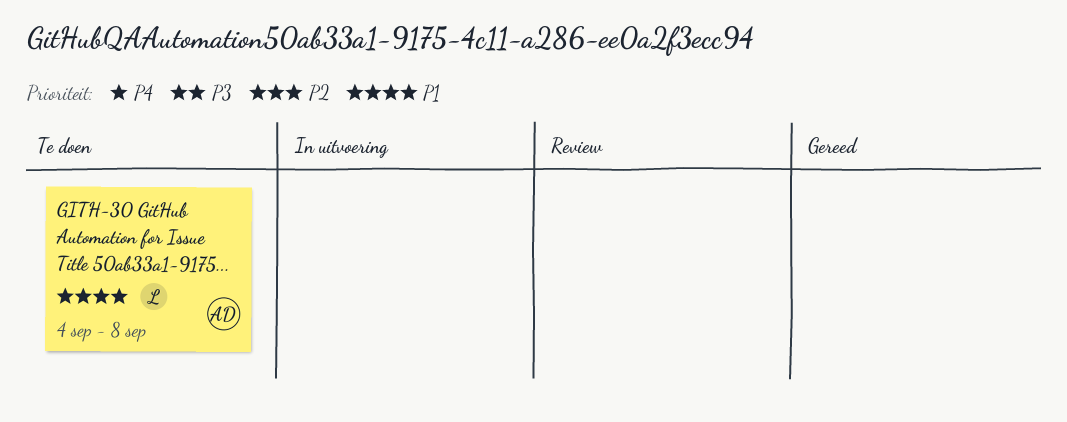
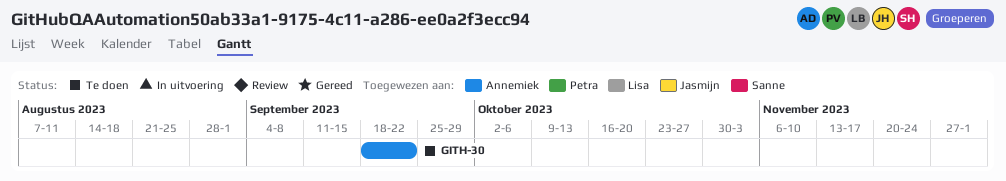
GITH-30, start: Sep 4 -> Sep 18
GITH-30, due: Sep 8 -> Sep 22

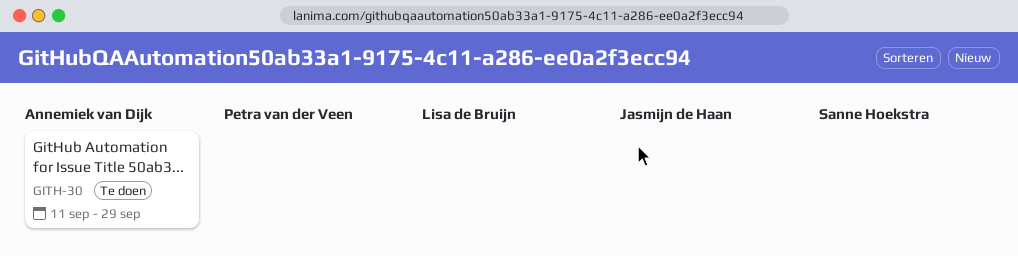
GITH-30, start: Sep 18 -> Sep 11
GITH-30, due: Sep 22 -> Sep 29

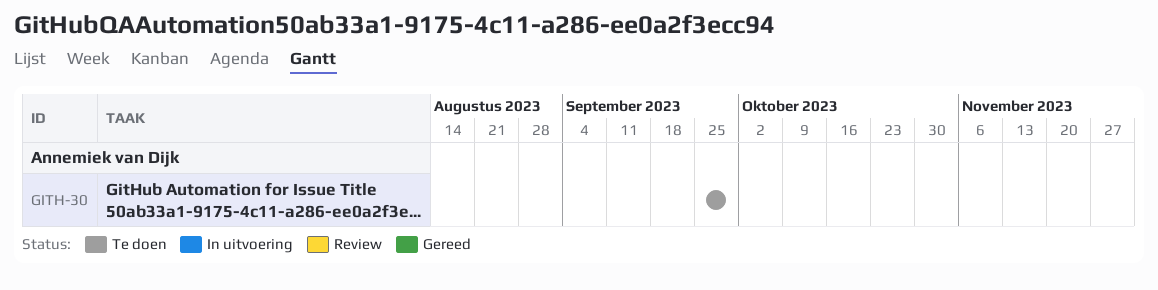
GITH-30, start: Sep 11 -> Sep 25

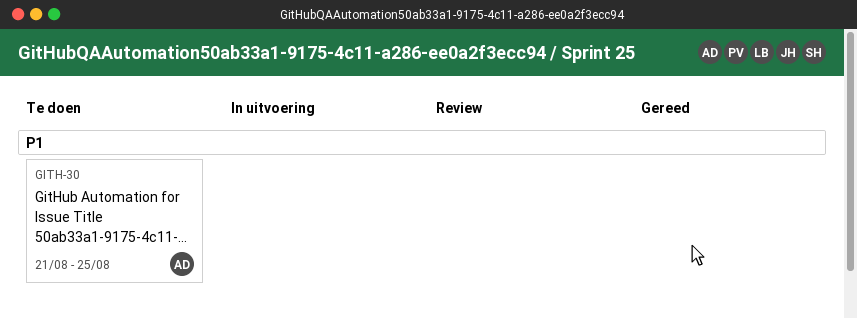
GITH-30, start: Sep 25 -> Aug 21
GITH-30, due: Sep 29 -> Aug 25

